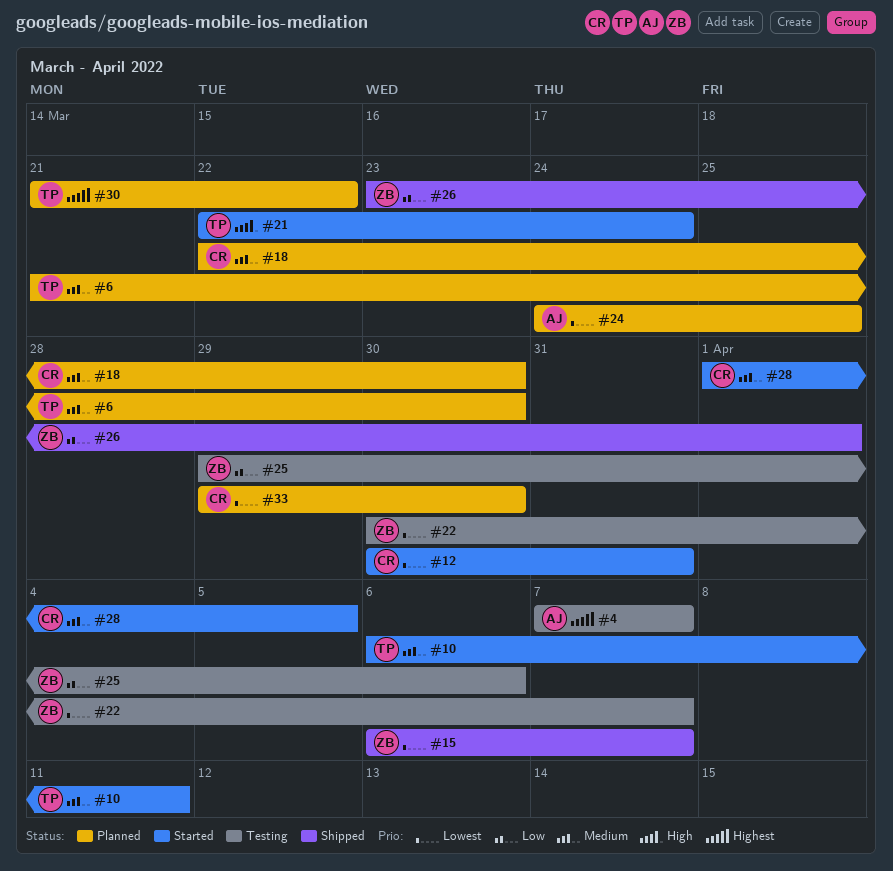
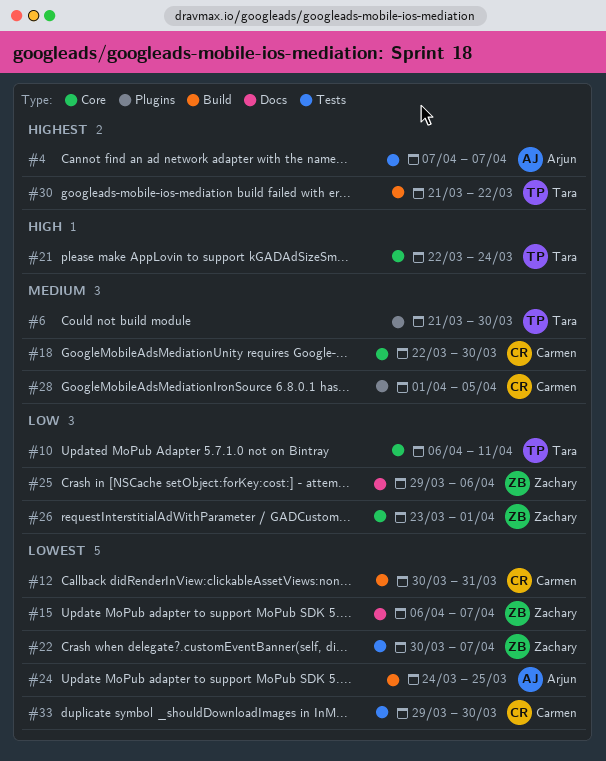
#10, priority: Medium -> Low

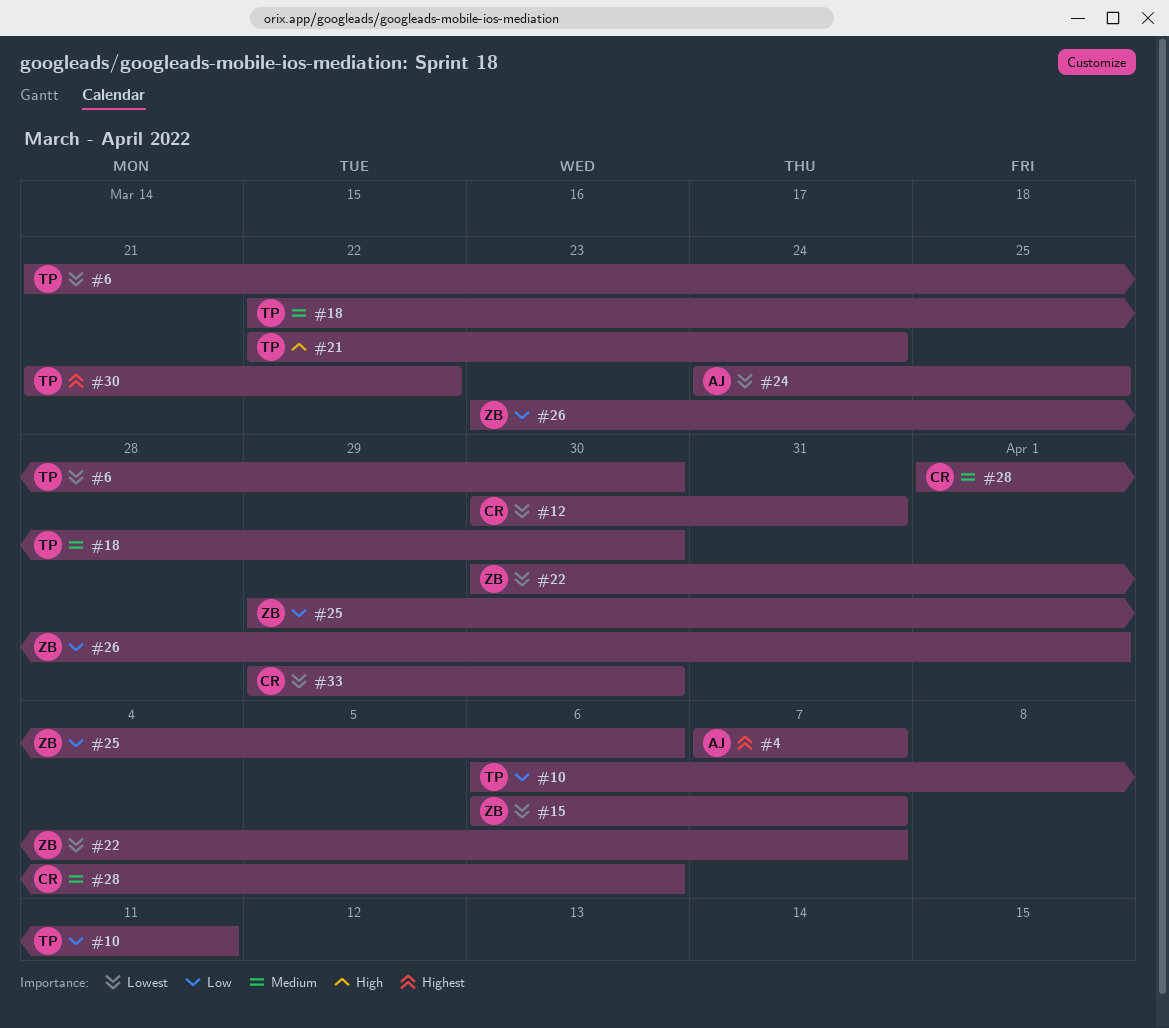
#6, priority: Medium -> Lowest
#18, owner: Carmen -> Tara
#28, due: Apr 5 -> Apr 6

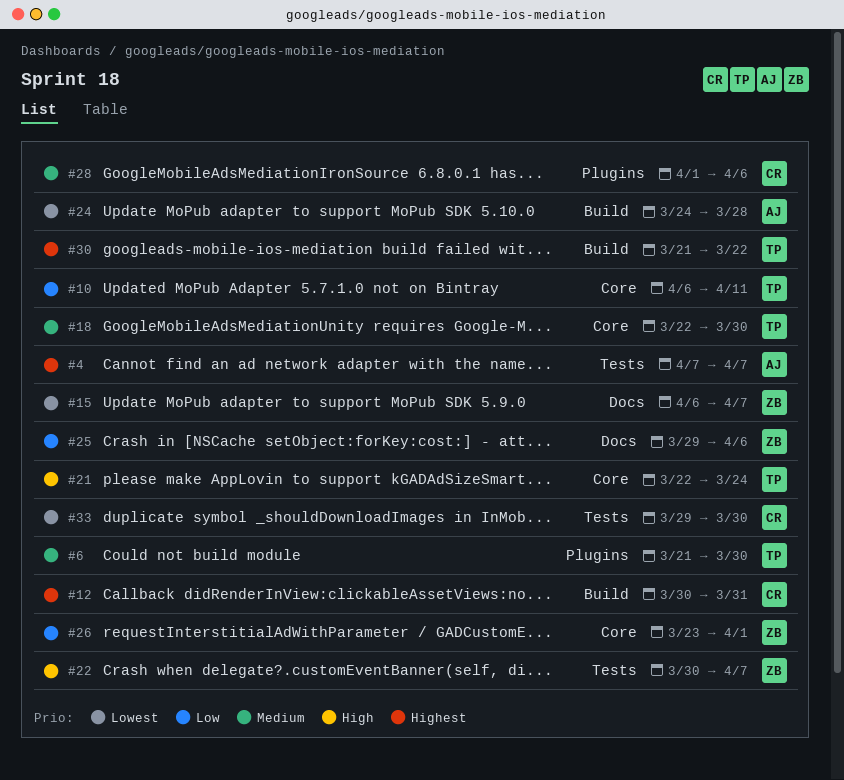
#6, priority: Lowest -> Medium
#12, priority: Lowest -> Highest
#22, priority: Lowest -> High
#24, due: Mar 25 -> Mar 28

